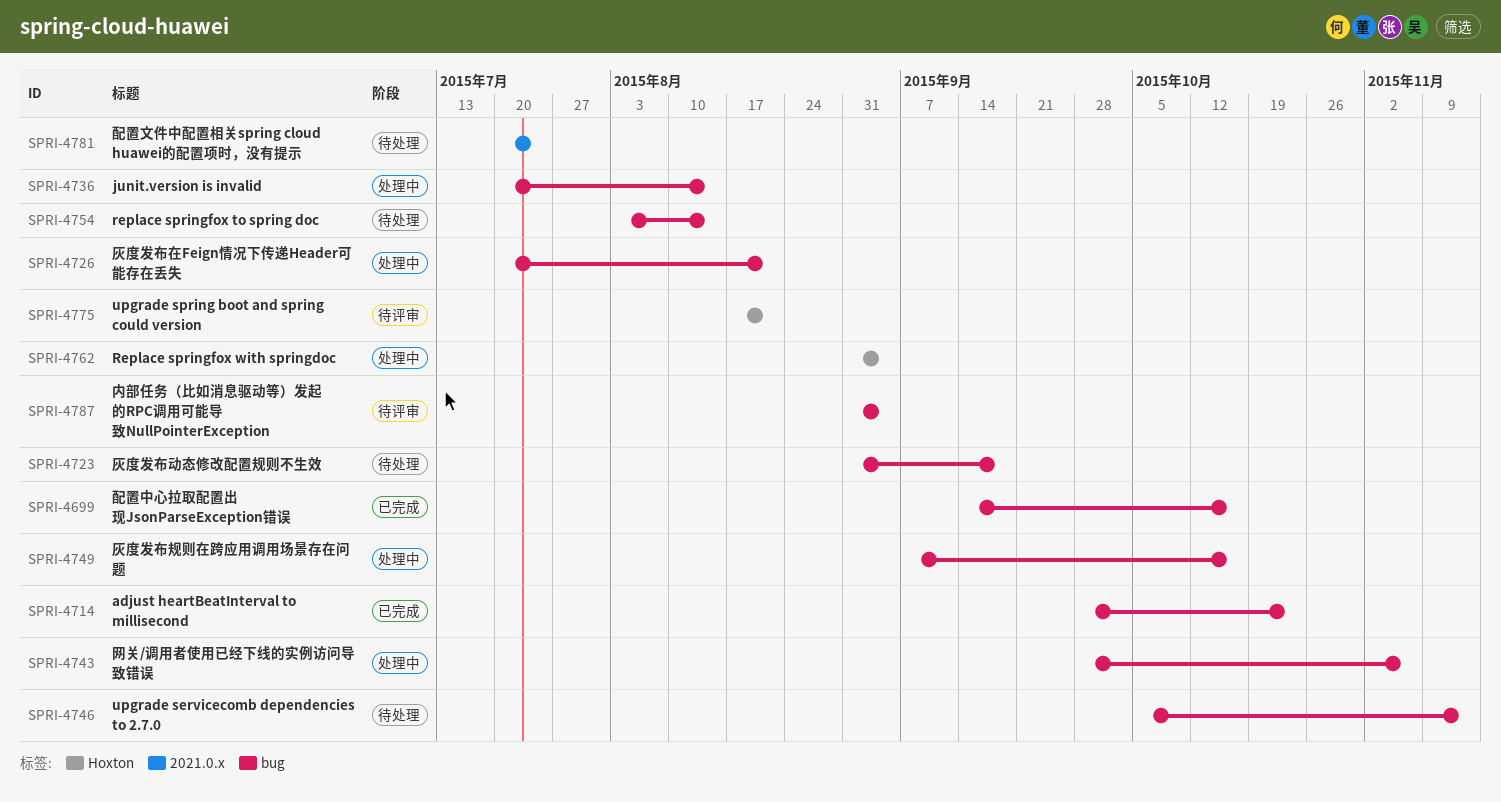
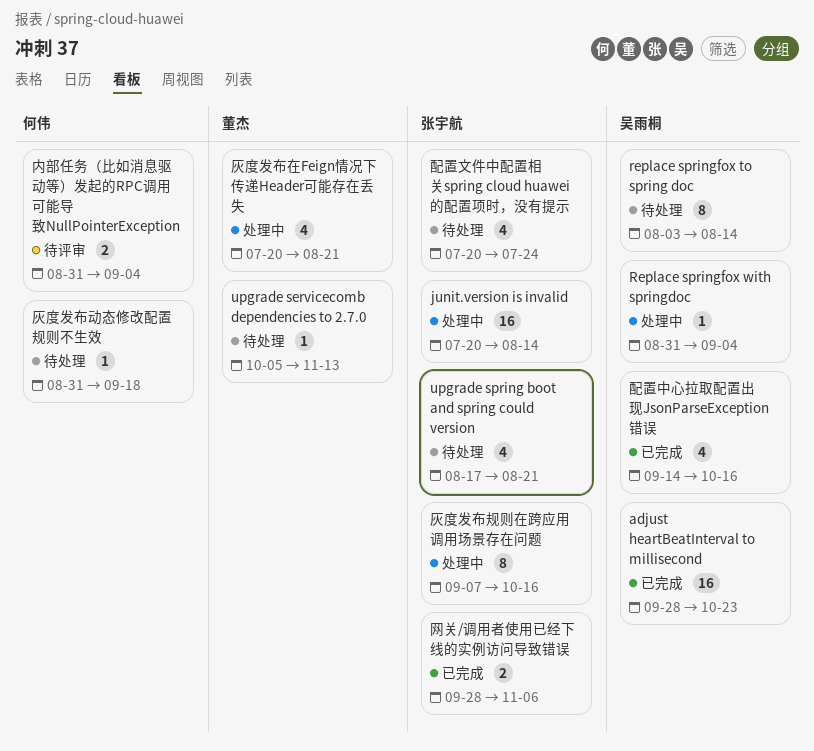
upgrade spring boot and spring could version, status: 待评审 -> 待处理
网关/调用者使用已经下线的实例访问导致错误, status: 处理中 -> 已完成

